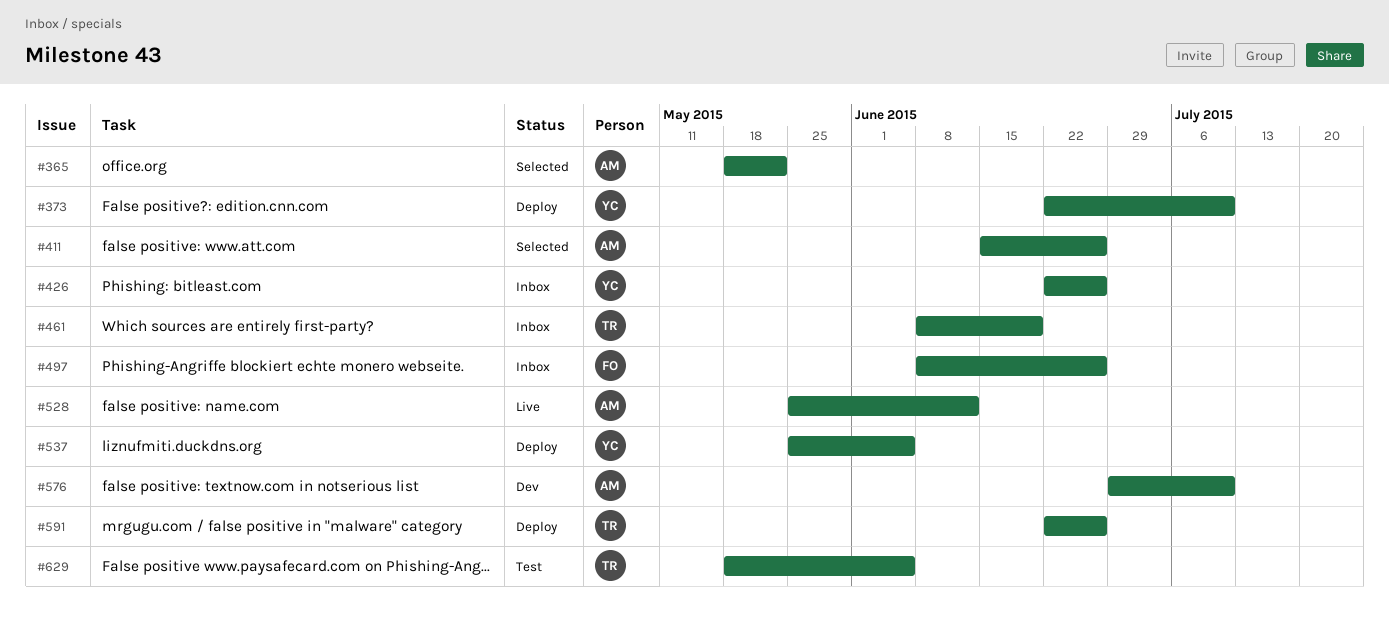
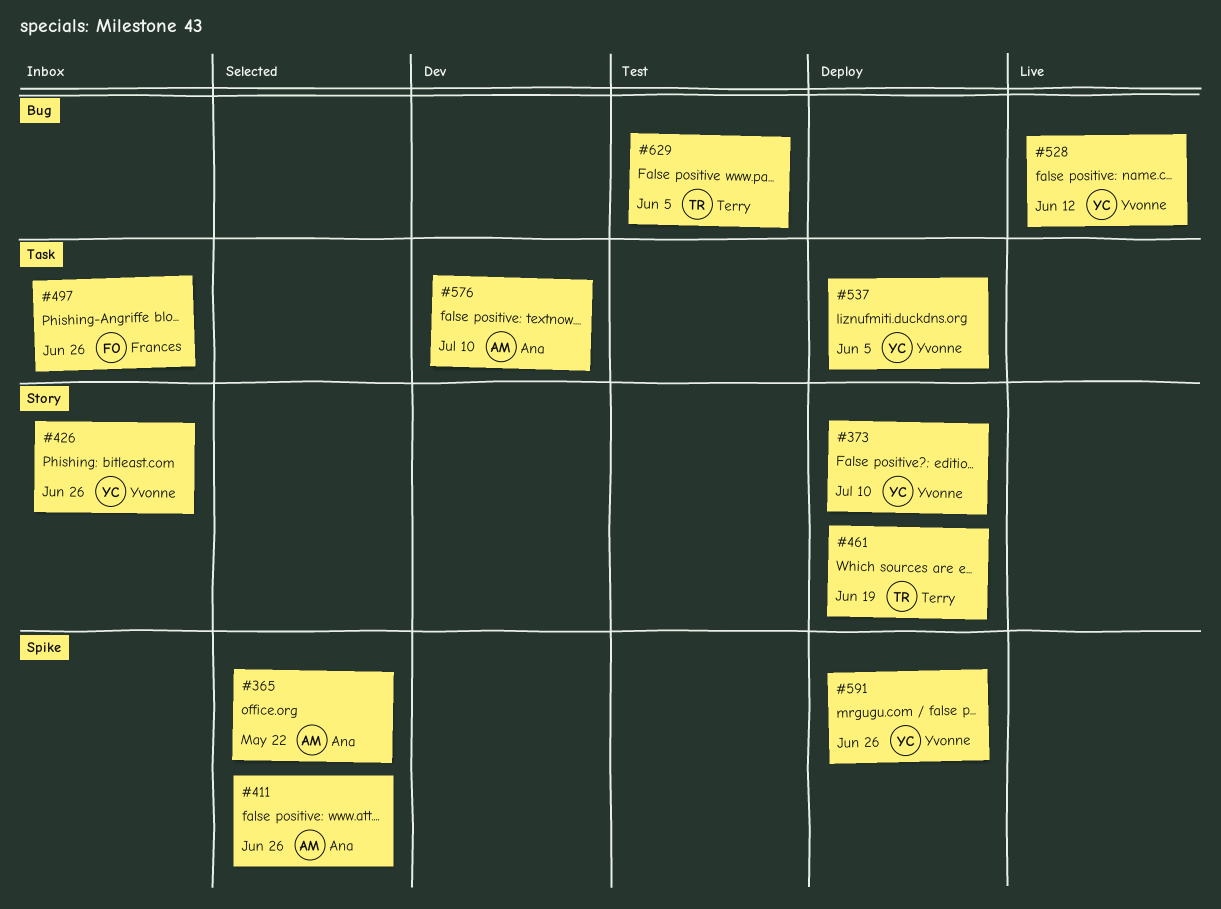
#461, status: Inbox -> Deploy
#528, owner: Ana -> Yvonne
#591, owner: Terry -> Yvonne

